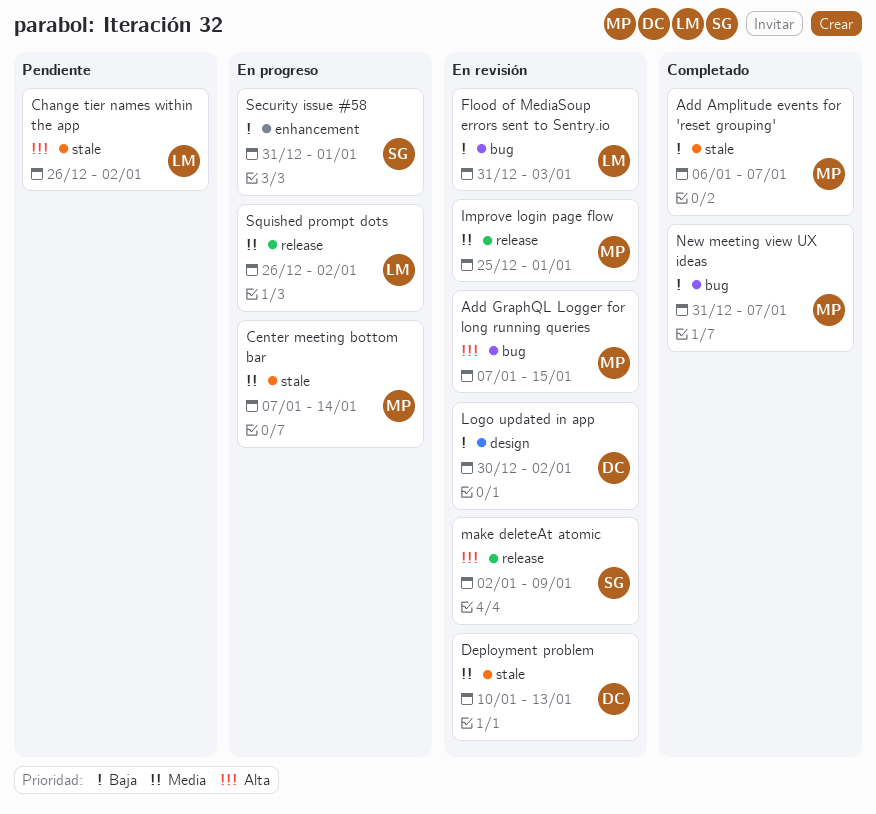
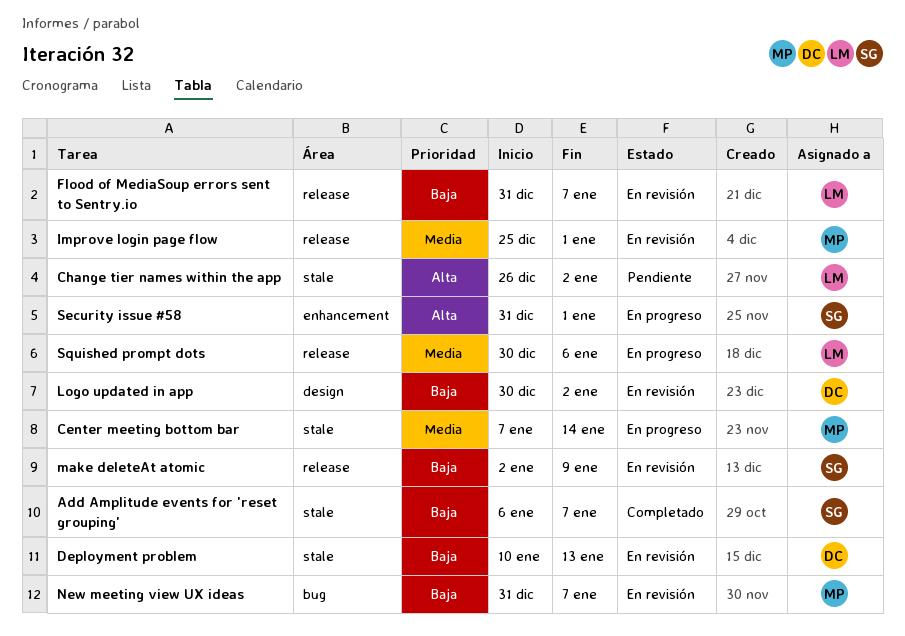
Add Amplitude events for 'reset grouping', owner: MP -> SG
Add GraphQL Logger for long running queries: present -> none
Deployment problem, priority: Media -> Baja
Flood of MediaSoup errors sent to Sentry.io, label: bug -> release
Flood of MediaSoup errors sent to Sentry.io, due: Jan 3 -> Jan 7
make deleteAt atomic, priority: Alta -> Baja
New meeting view UX ideas, status: Completado -> En revisión
Security issue #58, priority: Baja -> Alta
Squished prompt dots, start: Dec 26 -> Dec 30
Squished prompt dots, due: Jan 2 -> Jan 6

